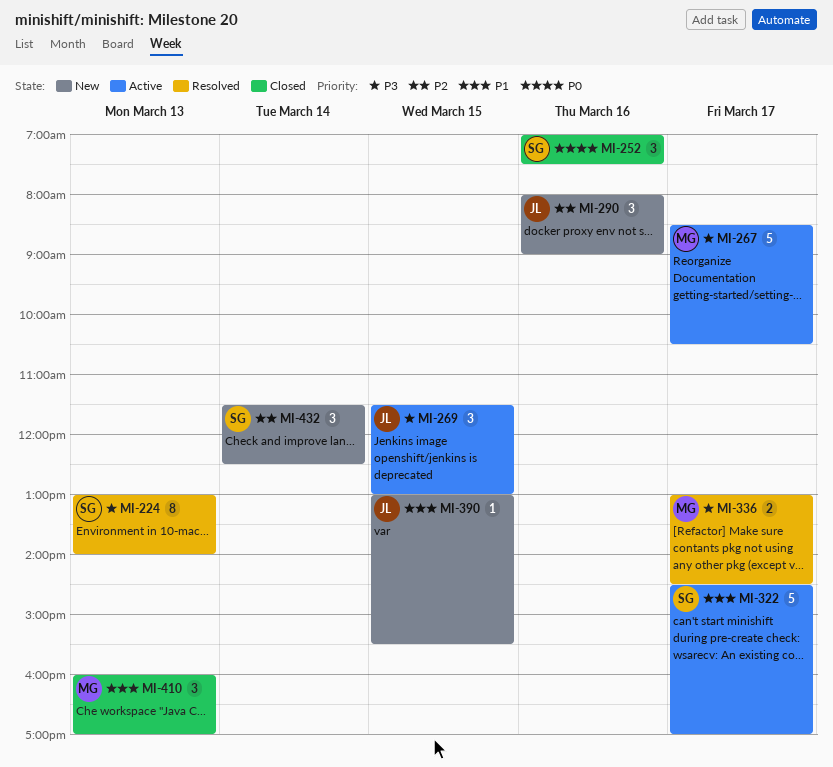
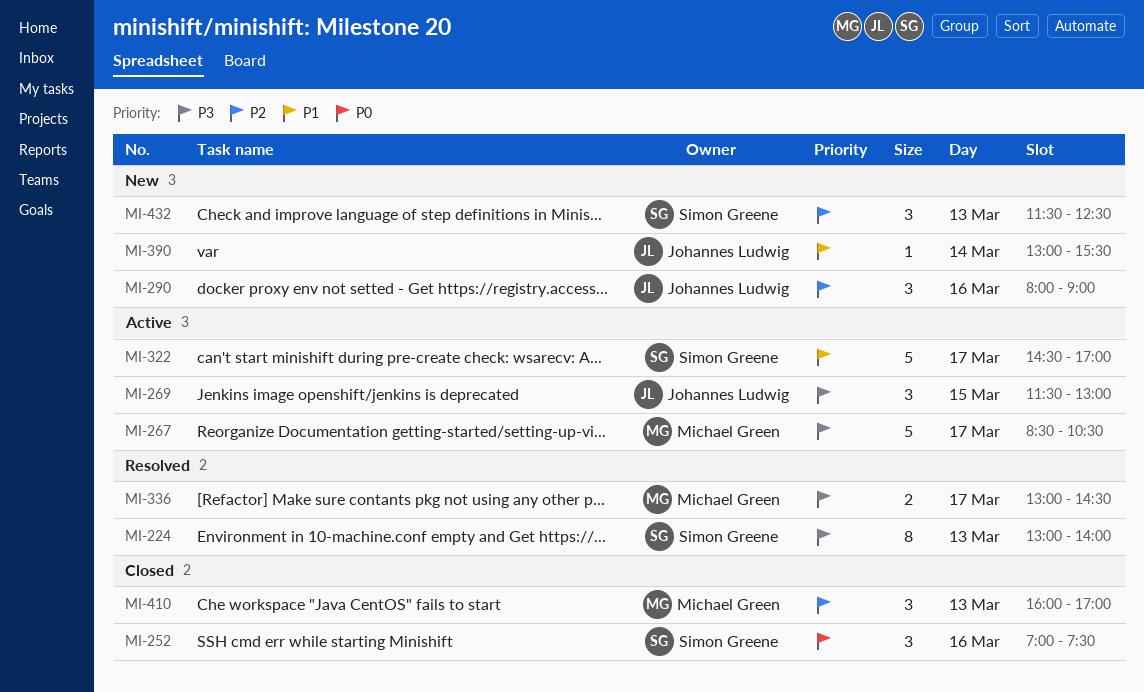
MI-390, day: Mar 15 -> Mar 14
MI-410, priority: P1 -> P2
MI-432, day: Mar 14 -> Mar 13

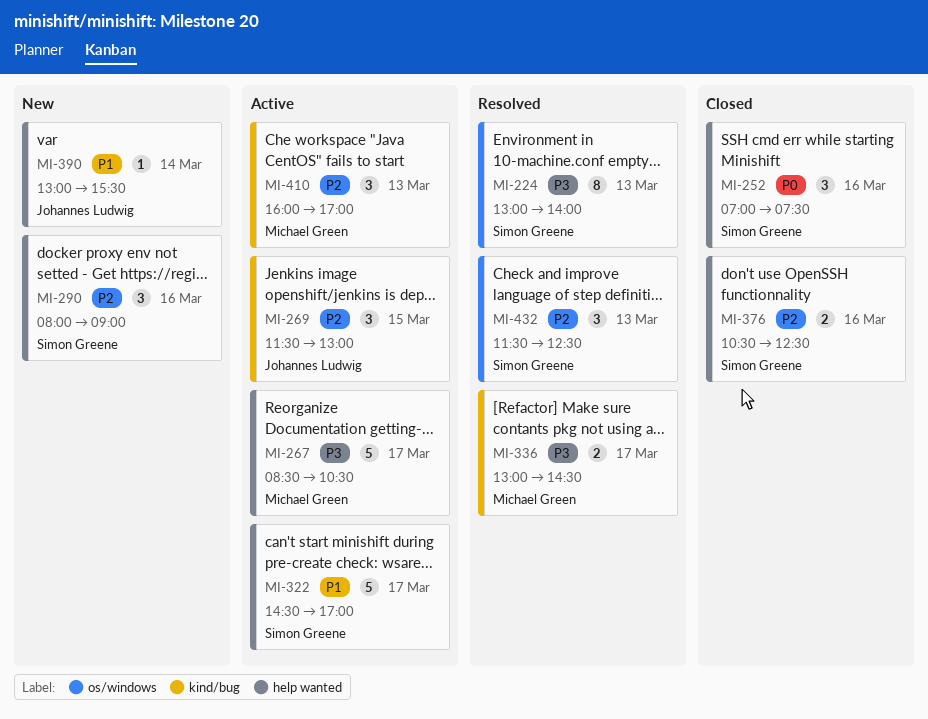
MI-269, priority: P3 -> P2
MI-290, owner: Johannes Ludwig -> Simon Greene
MI-376: none -> present
MI-410, status: Closed -> Active
MI-432, status: New -> Resolved

